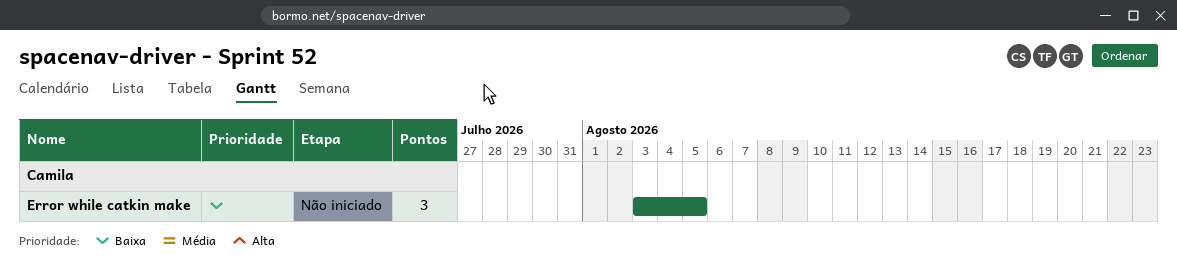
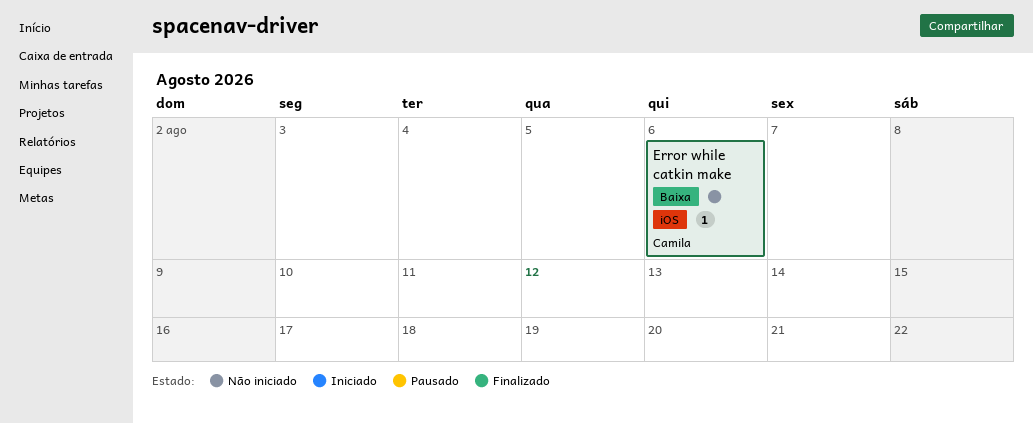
Error while catkin make, estimate: 3 -> 1
Error while catkin make, due: Aug 5 -> Aug 6

